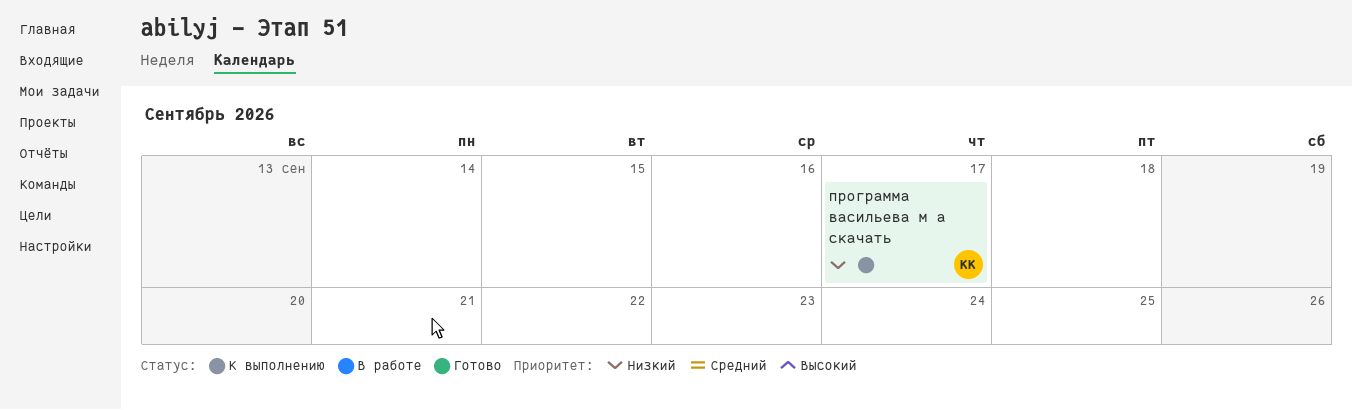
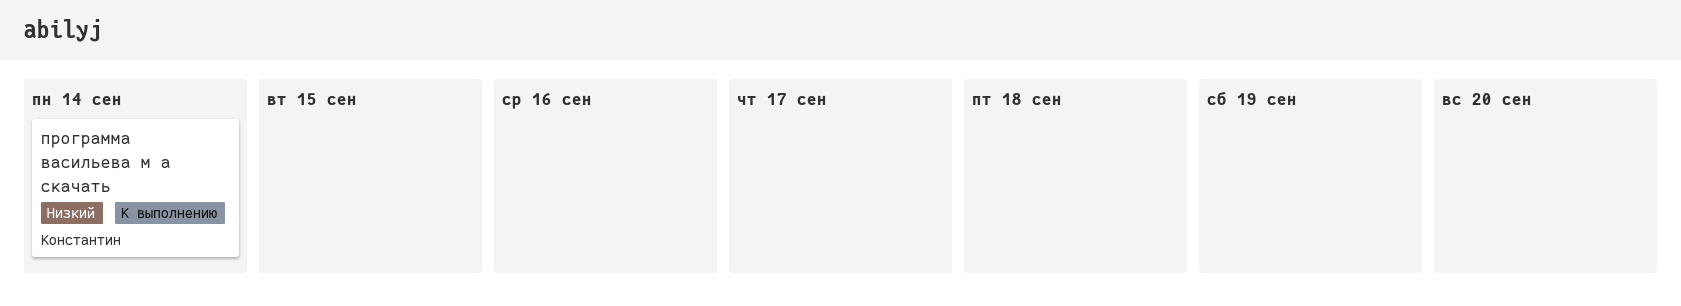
программа васильева м а скачать, due: Sep 17 -> Sep 14

